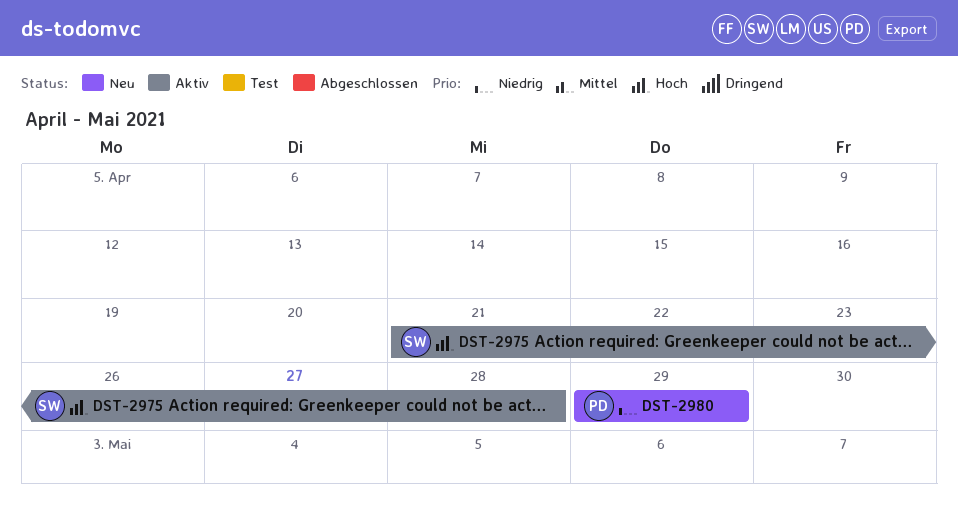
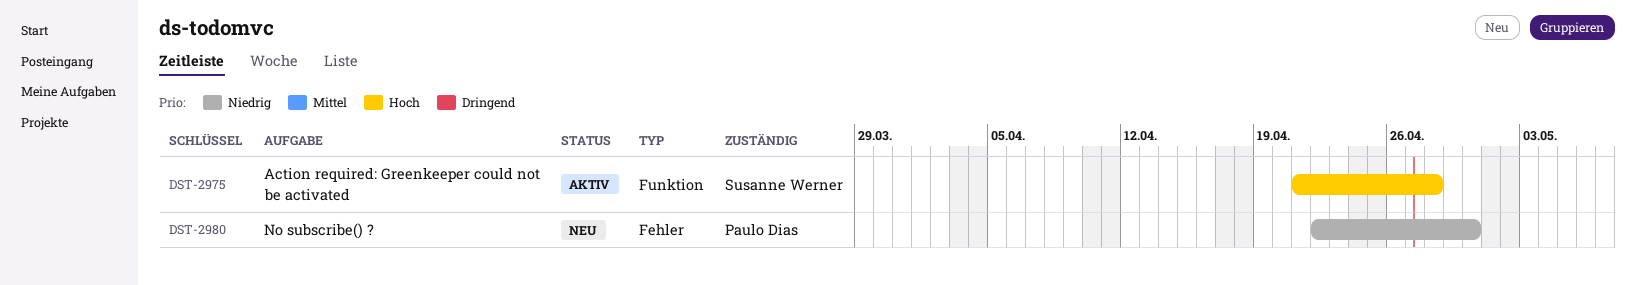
DST-2980, start: Apr 29 -> Apr 22
DST-2980, due: Apr 29 -> Apr 30

